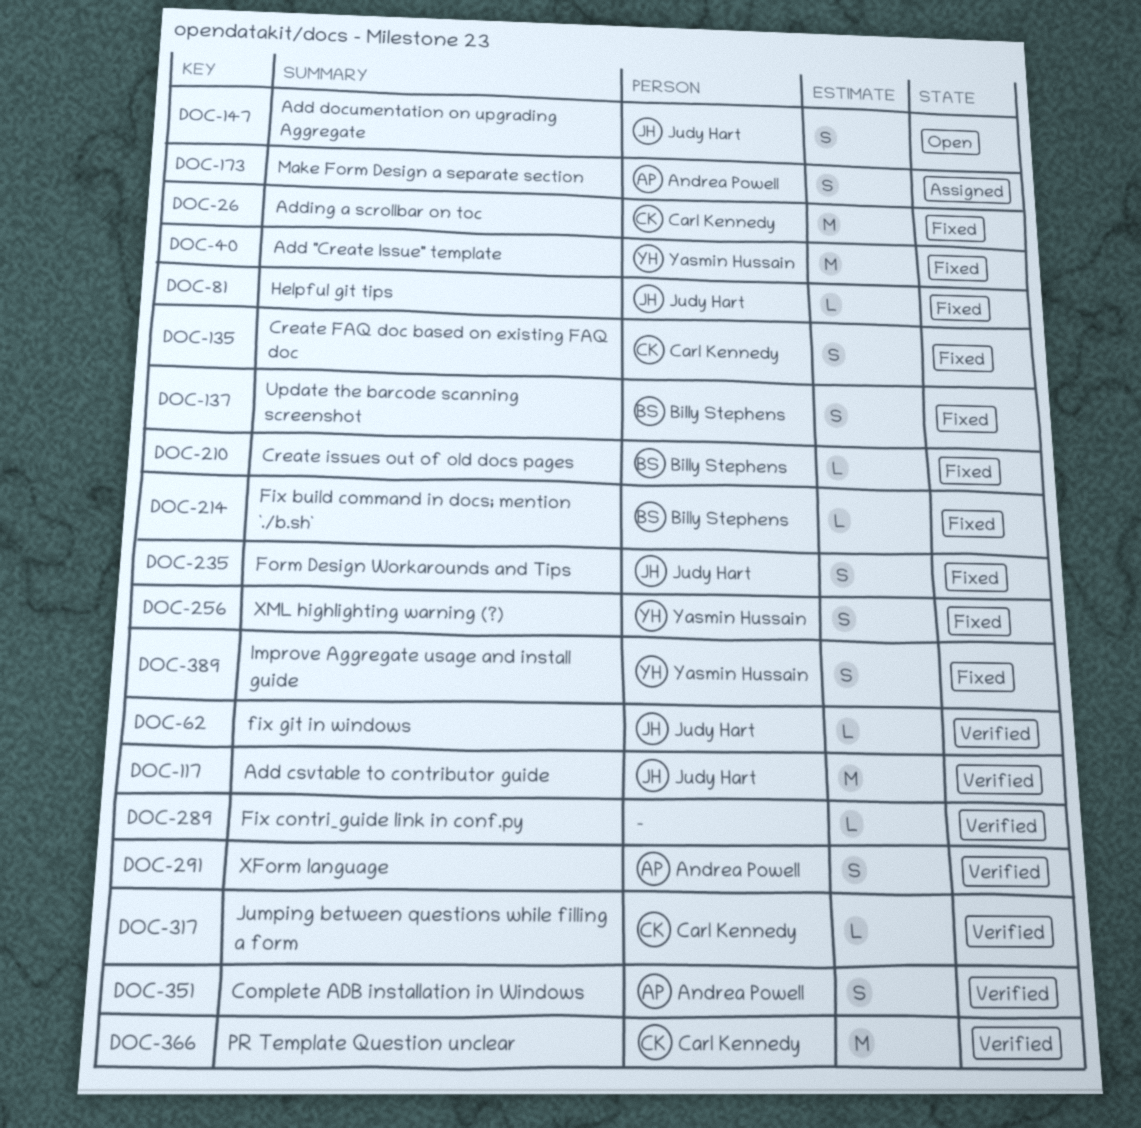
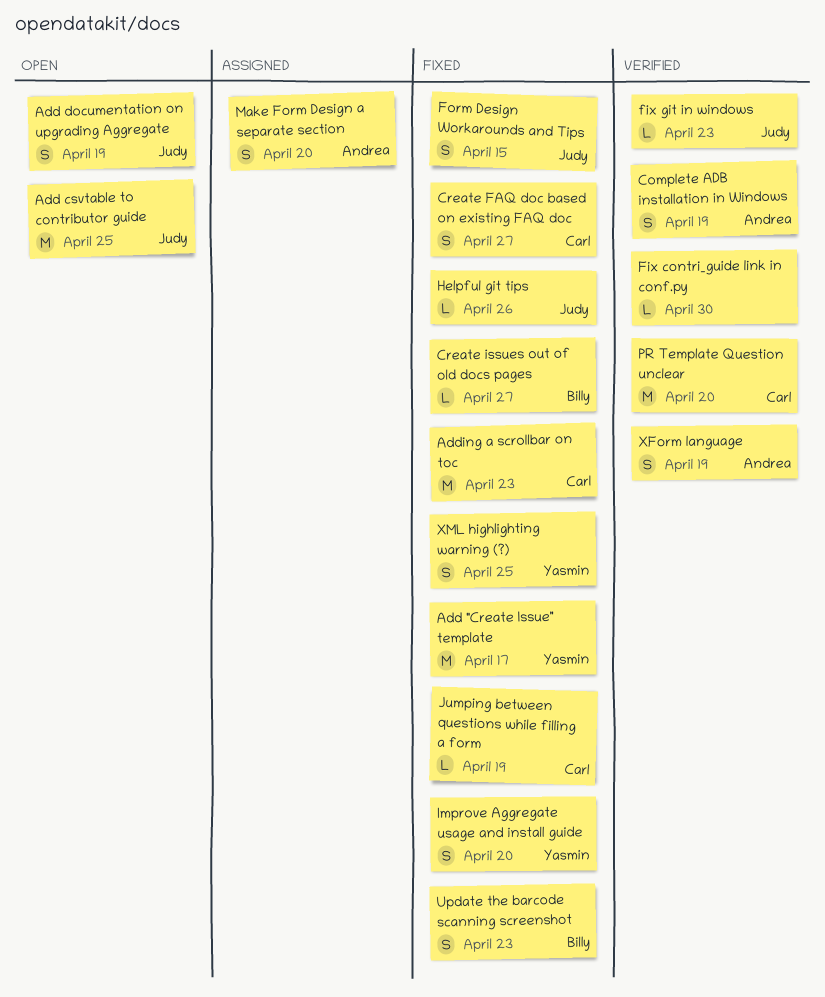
Add csvtable to contributor guide, status: Verified -> Open
Fix build command in docs; mention `./b.sh`: present -> none
Jumping between questions while filling a form, status: Verified -> Fixed

